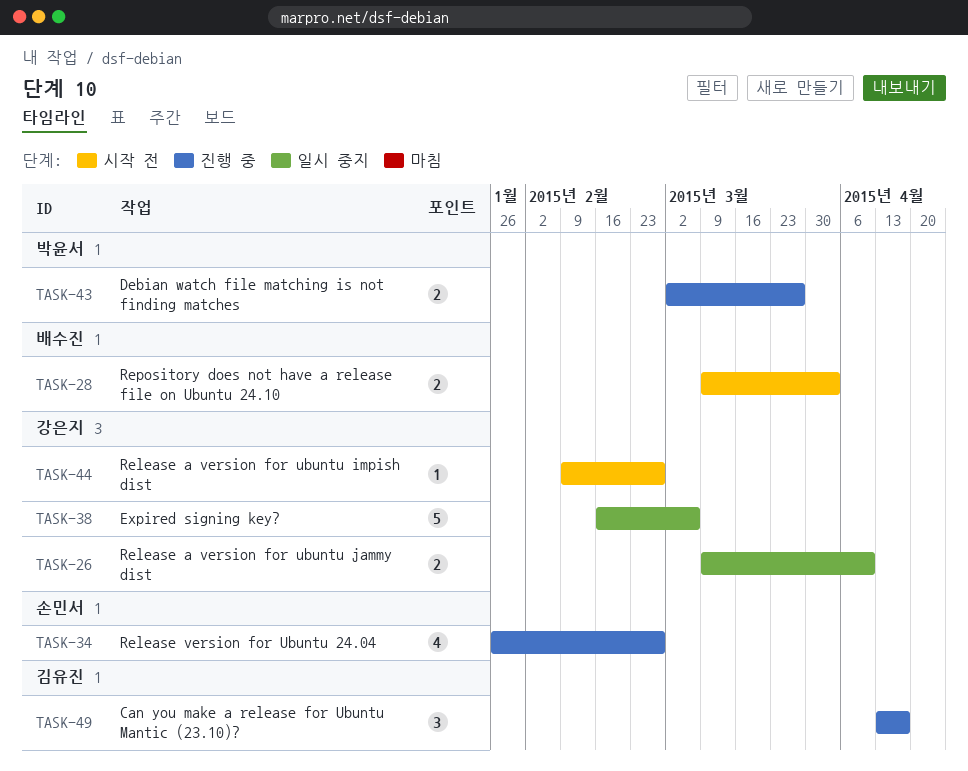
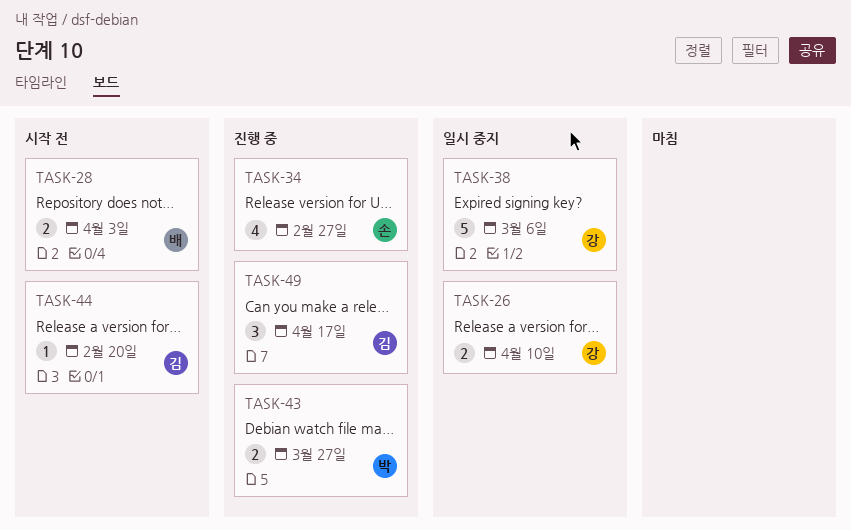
TASK-44, owner: 강은지 -> 김유진
TASK-44, due: Feb 27 -> Feb 20

